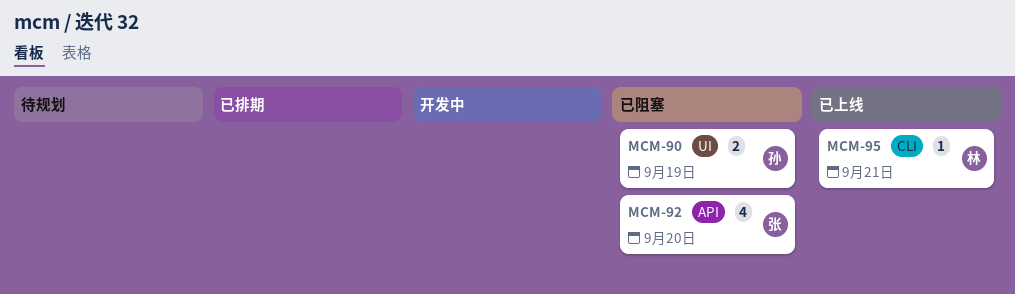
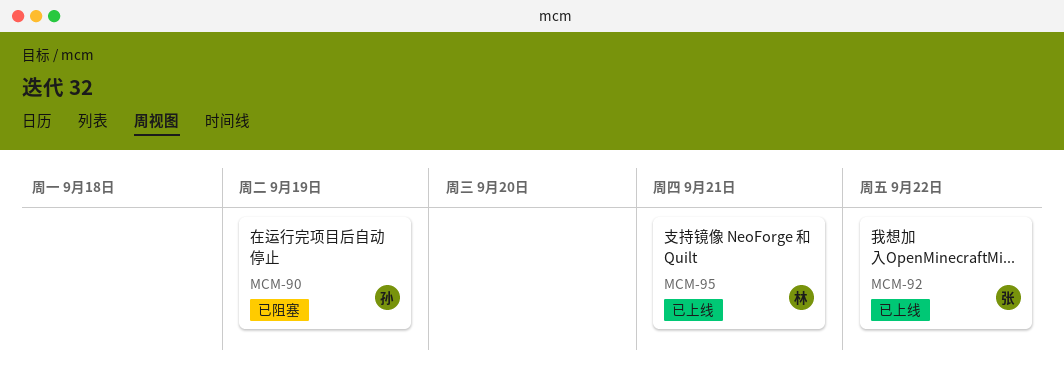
MCM-92, status: 已阻塞 -> 已上线
MCM-92, due: Sep 20 -> Sep 22

